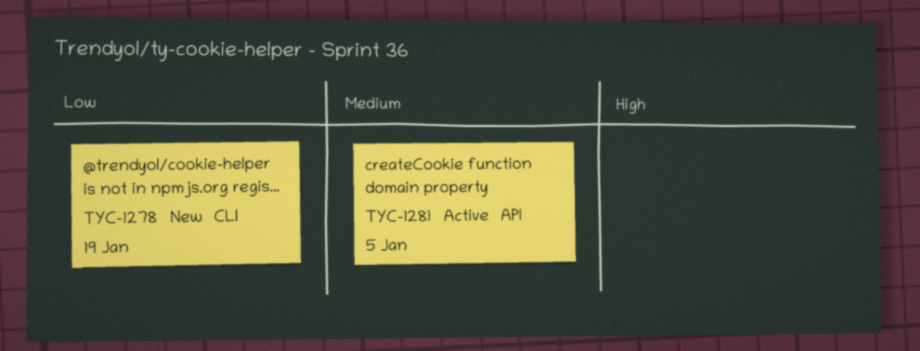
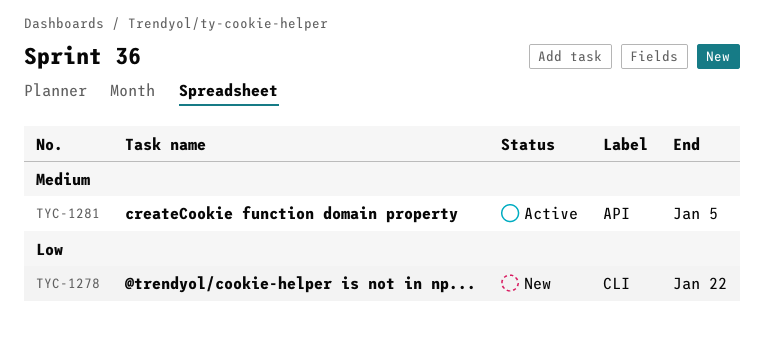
TYC-1278, due: Jan 19 -> Jan 22

